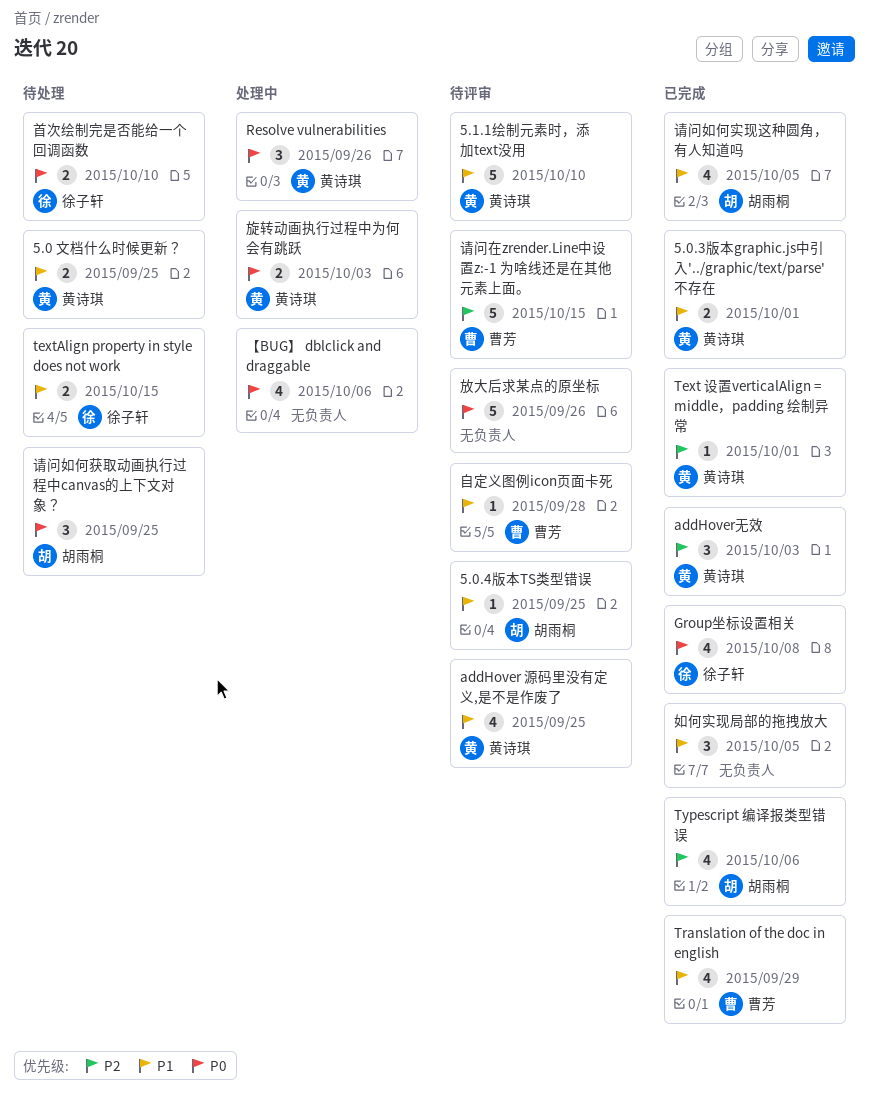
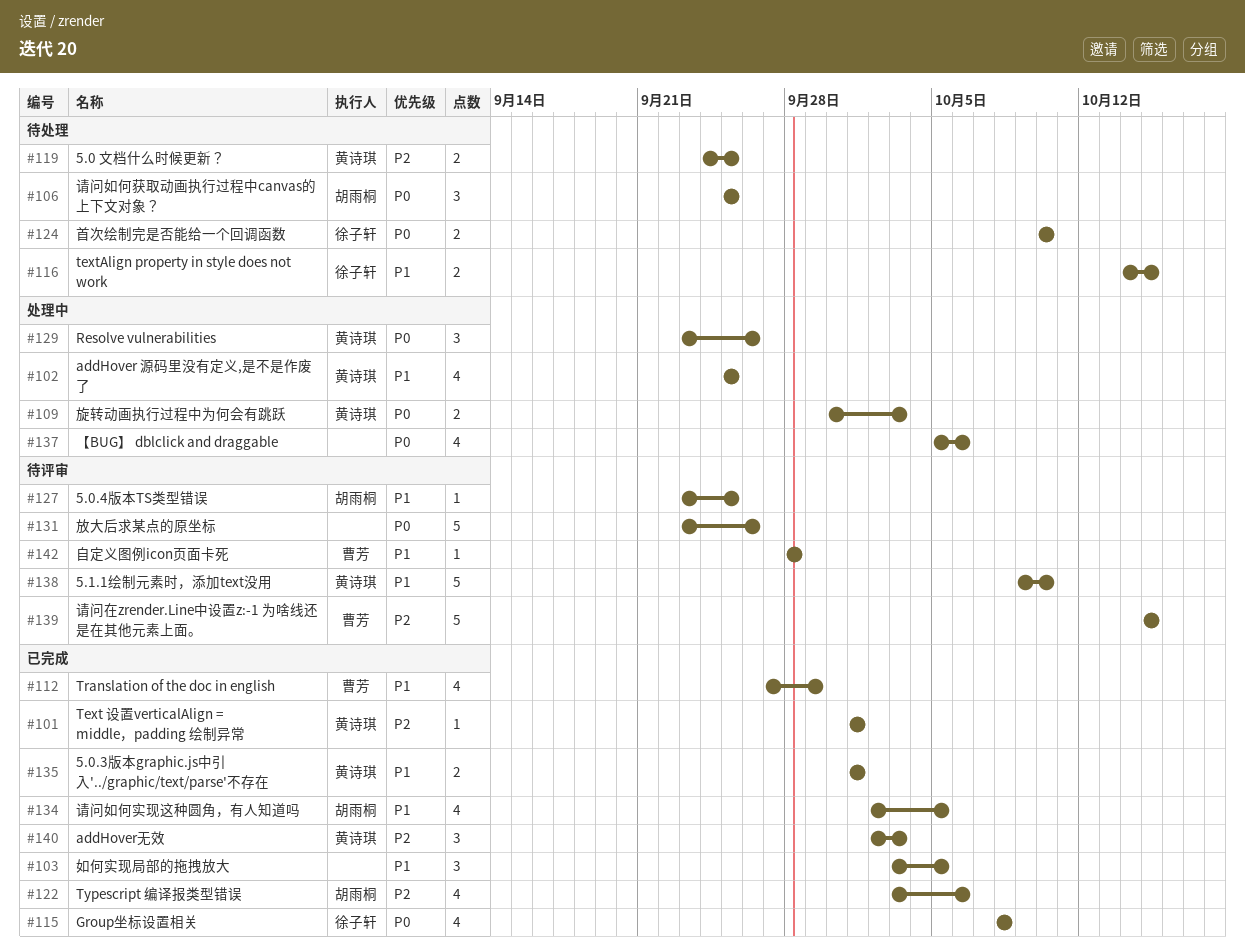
5.0 文档什么时候更新？, priority: P1 -> P2
addHover 源码里没有定义,是不是作废了, status: 待评审 -> 处理中

